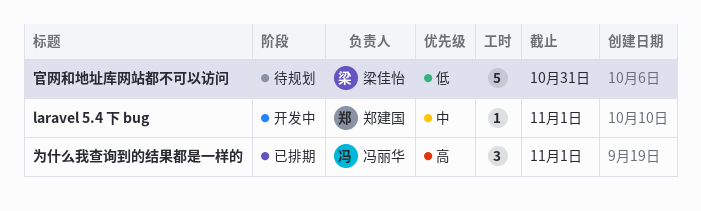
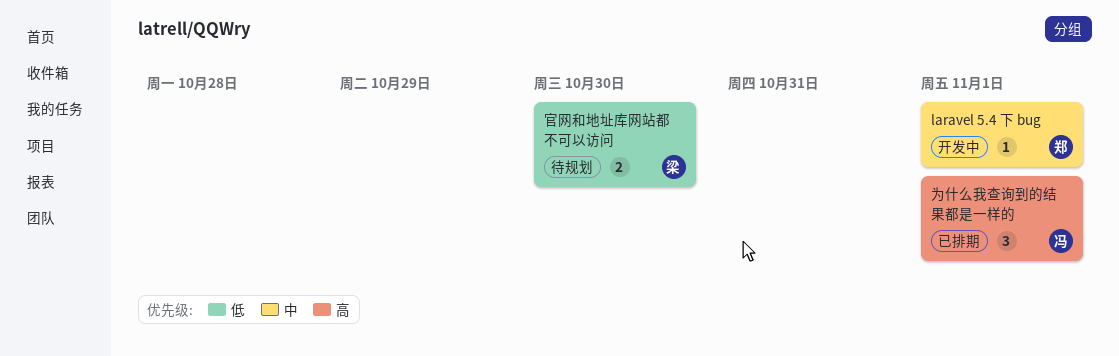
官网和地址库网站都不可以访问, estimate: 5 -> 2
官网和地址库网站都不可以访问, due: Oct 31 -> Oct 30

